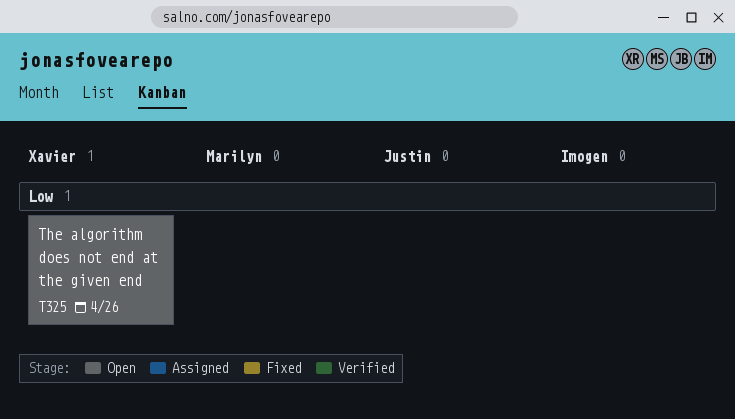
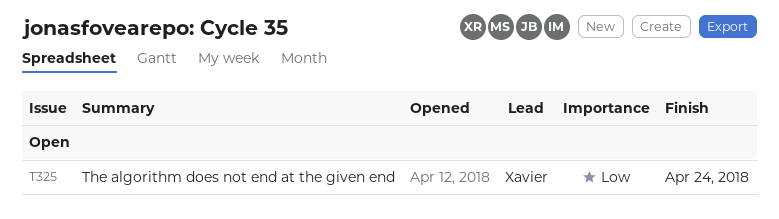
T325, due: Apr 26 -> Apr 24

